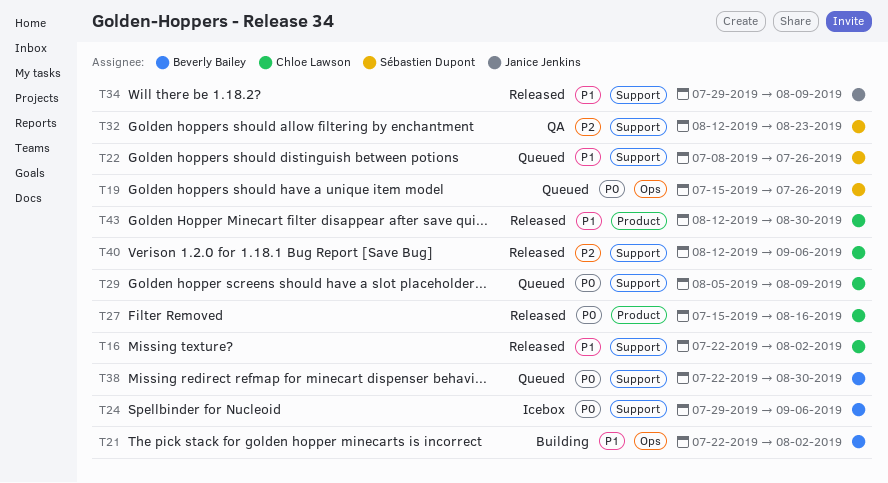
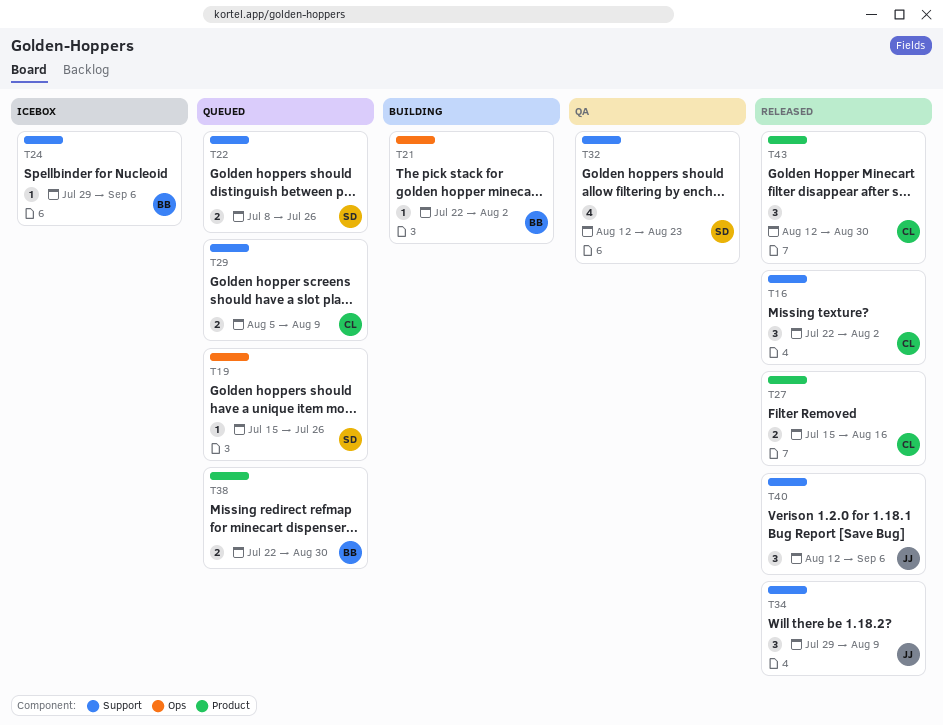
T38, label: Support -> Product
T40, owner: Chloe Lawson -> Janice Jenkins

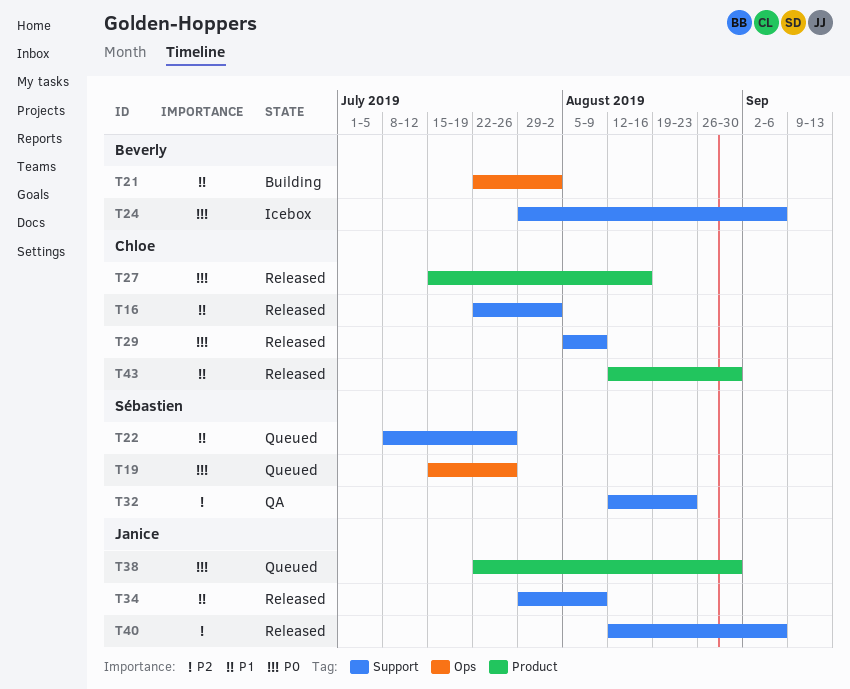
T29, status: Queued -> Released
T38, owner: Beverly -> Janice

